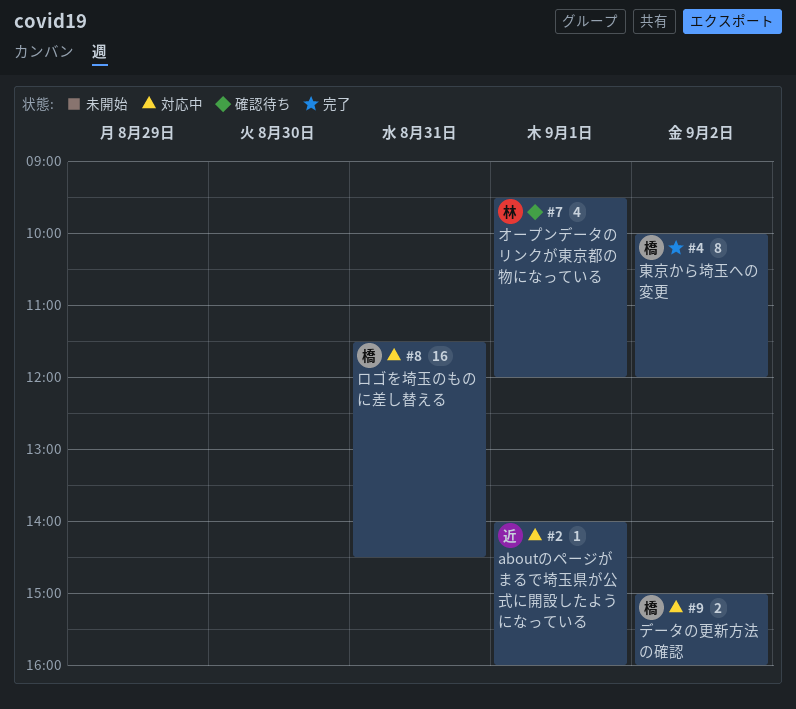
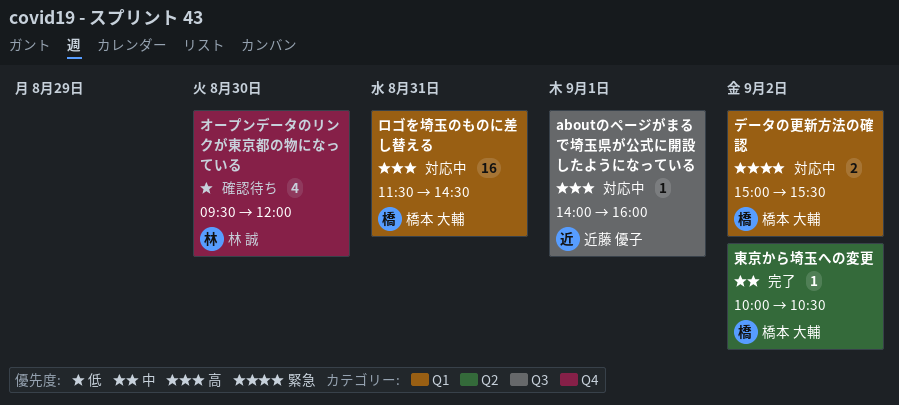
オープンデータのリンクが東京都の物になっている, day: Sep 1 -> Aug 30
データの更新方法の確認, ends: 16:00 -> 15:30
東京から埼玉への変更, estimate: 8 -> 1
東京から埼玉への変更, ends: 12:00 -> 10:30

